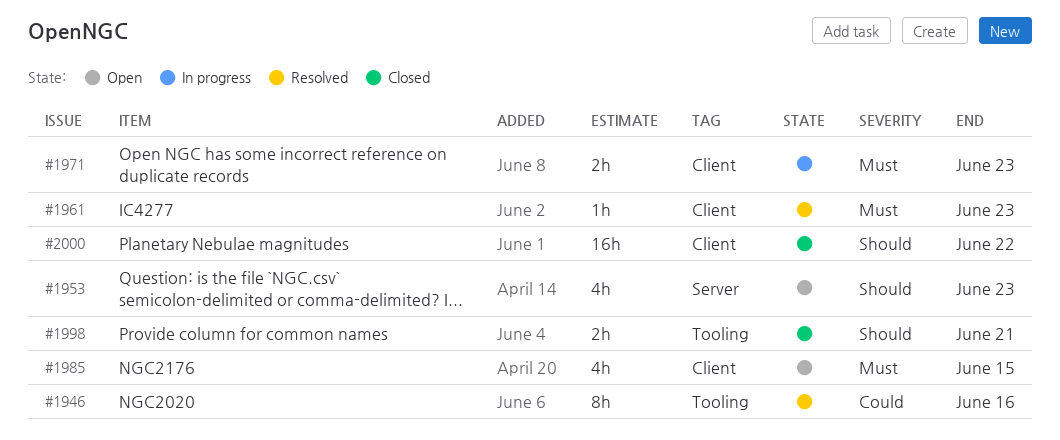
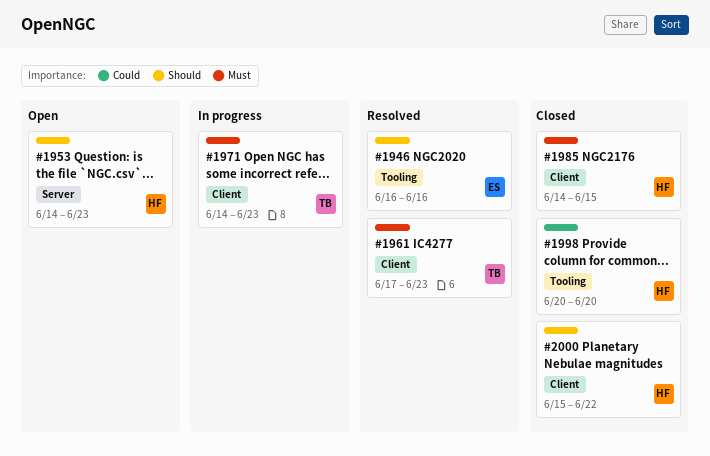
#1946, priority: Could -> Should
#1985, status: Open -> Closed
#1998, priority: Should -> Could
#1998, due: Jun 21 -> Jun 20

